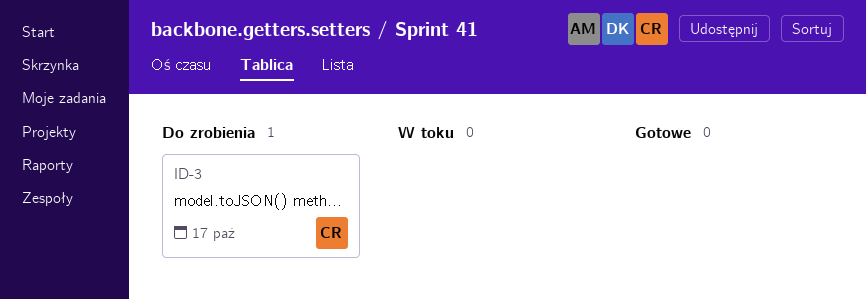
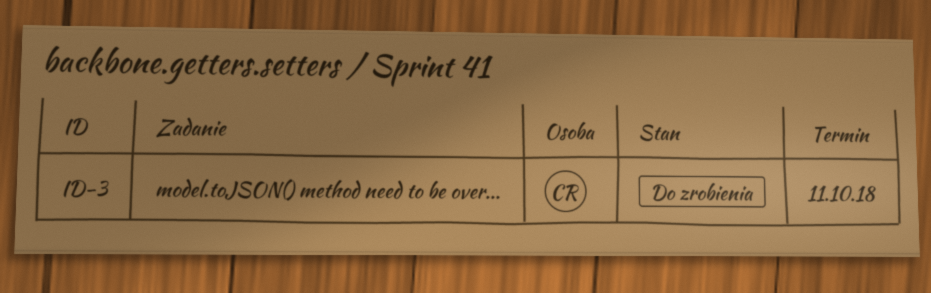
ID-3, due: Oct 17 -> Oct 11

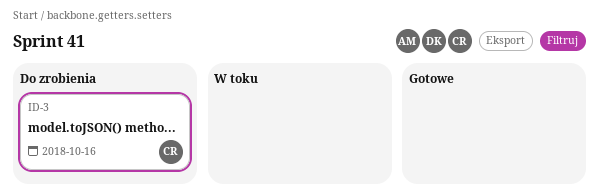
ID-3, due: Oct 11 -> Oct 16

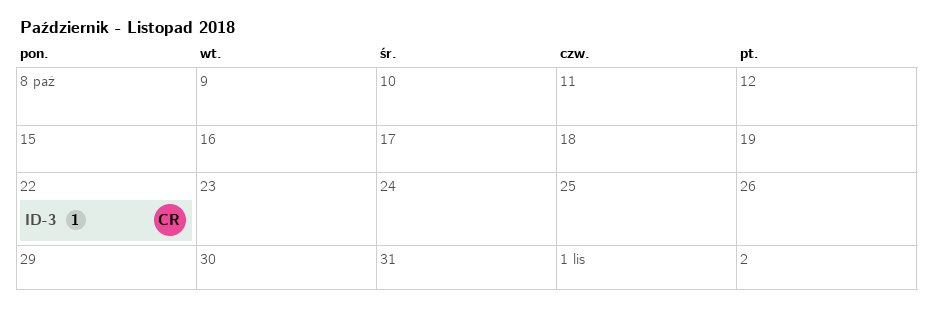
ID-3, due: Oct 16 -> Oct 22

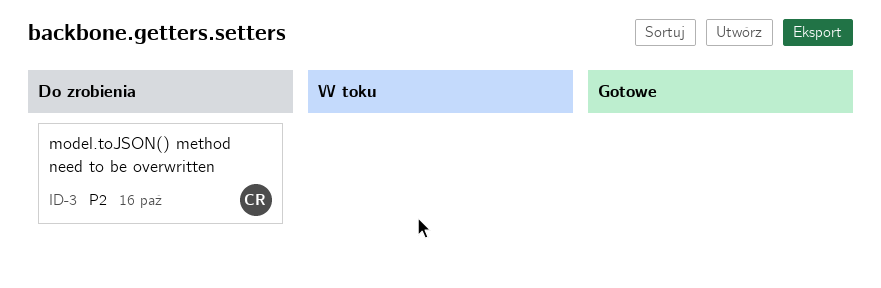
ID-3, due: Oct 22 -> Oct 16

